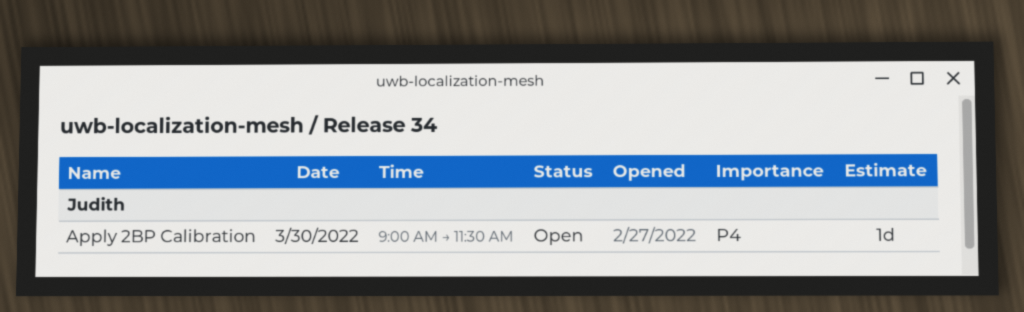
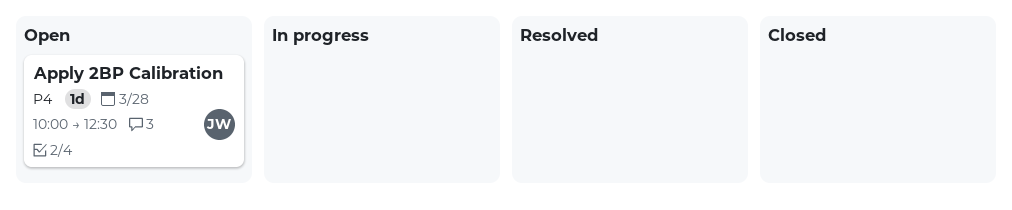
Apply 2BP Calibration, day: Mar 30 -> Mar 28
Apply 2BP Calibration, begins: 09:00 -> 10:00
Apply 2BP Calibration, ends: 11:30 -> 12:30

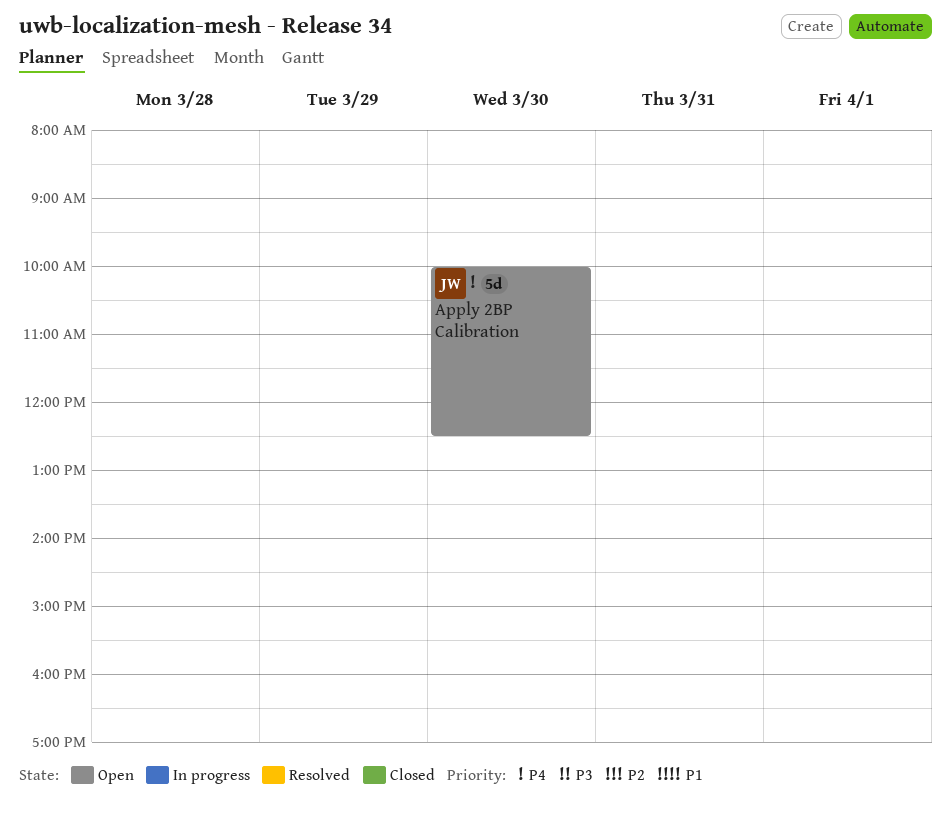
Apply 2BP Calibration, estimate: 1d -> 5d
Apply 2BP Calibration, day: Mar 28 -> Mar 30

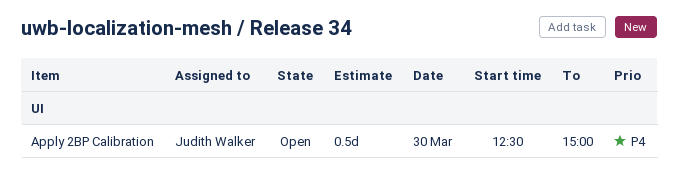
Apply 2BP Calibration, estimate: 5d -> 0.5d
Apply 2BP Calibration, begins: 10:00 -> 12:30
Apply 2BP Calibration, ends: 12:30 -> 15:00

